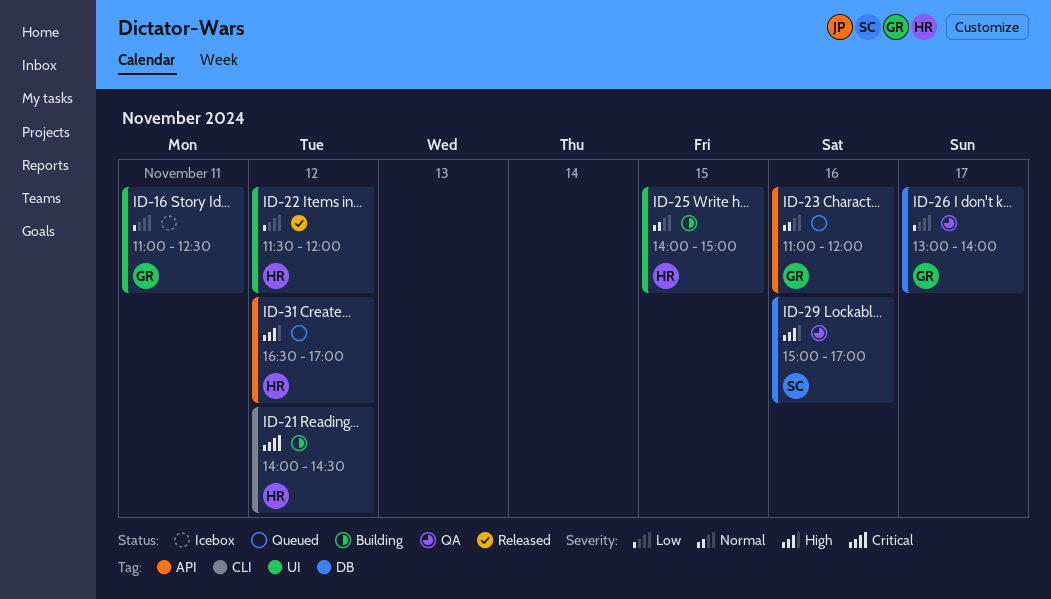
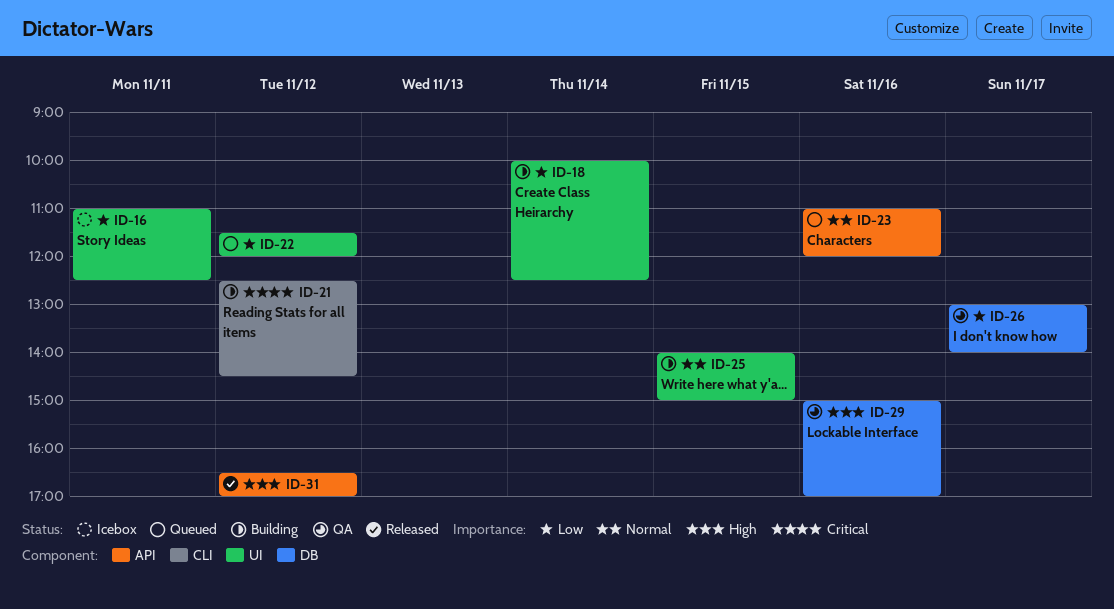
ID-18: none -> present
ID-21, begins: 14:00 -> 12:30
ID-22, status: Released -> Queued
ID-31, status: Queued -> Released

